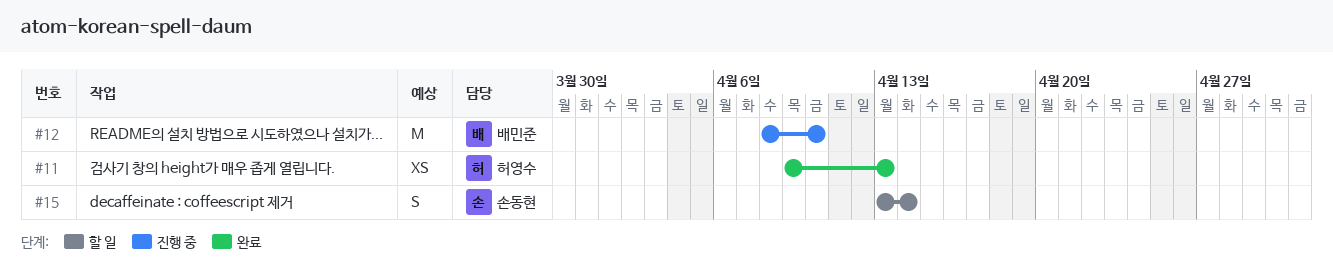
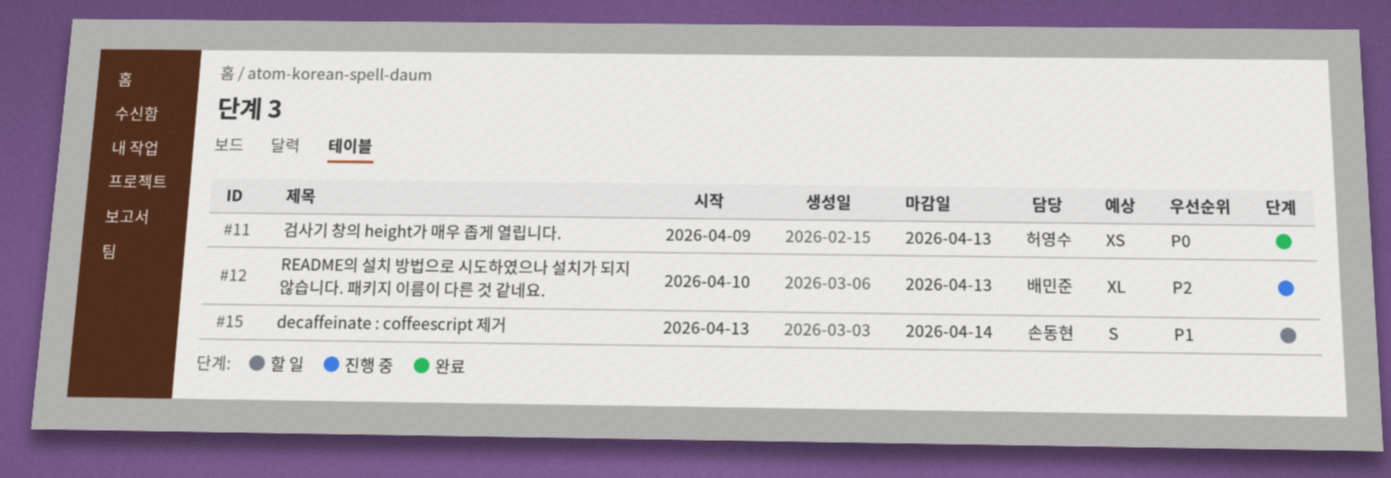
#12, estimate: M -> XL
#12, start: Apr 8 -> Apr 10
#12, due: Apr 10 -> Apr 13

